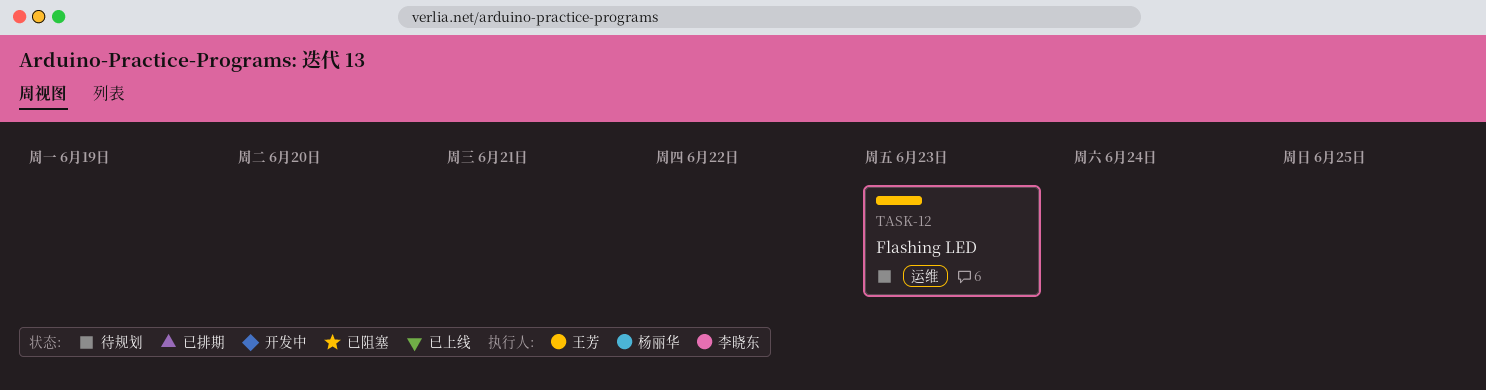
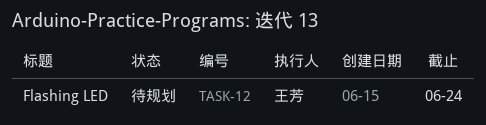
TASK-12, due: Jun 23 -> Jun 24

